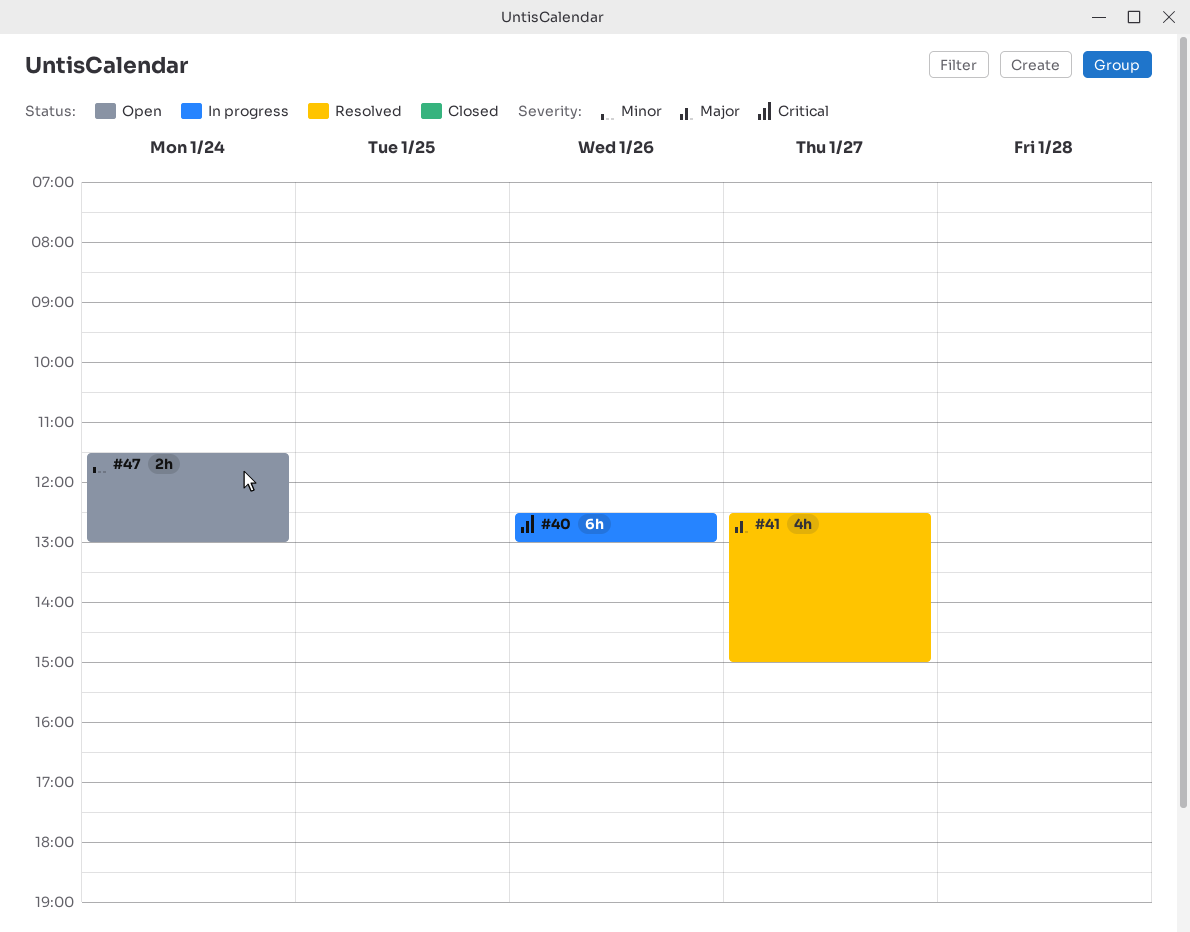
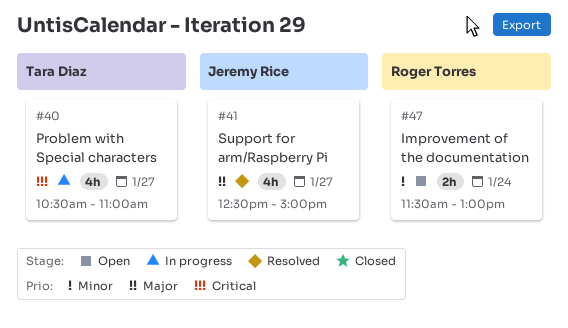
#40, estimate: 6h -> 4h
#40, day: Jan 26 -> Jan 27
#40, begins: 12:30 -> 10:30
#40, ends: 13:00 -> 11:00

